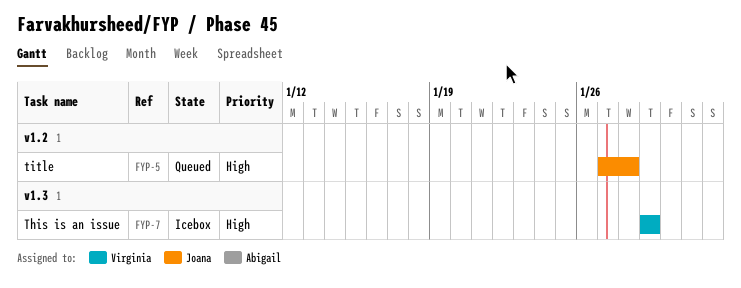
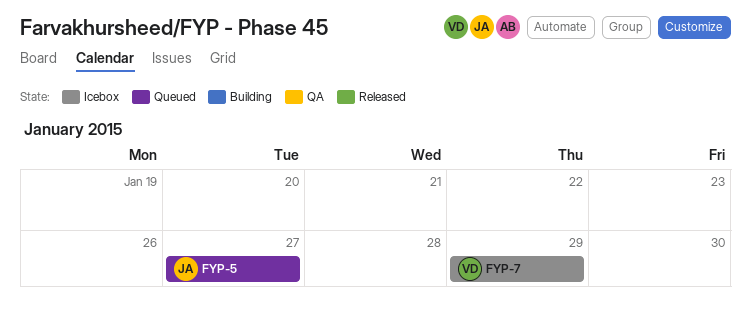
FYP-5, due: Jan 28 -> Jan 27

